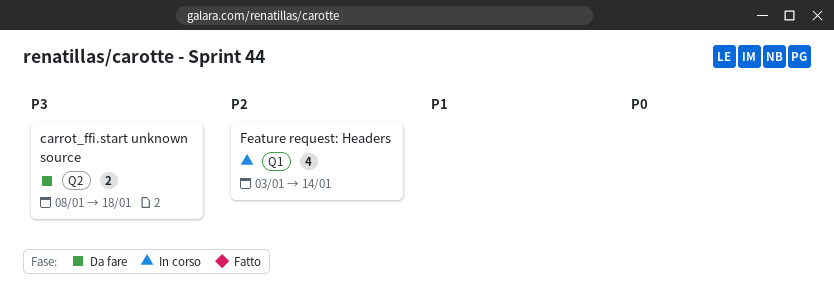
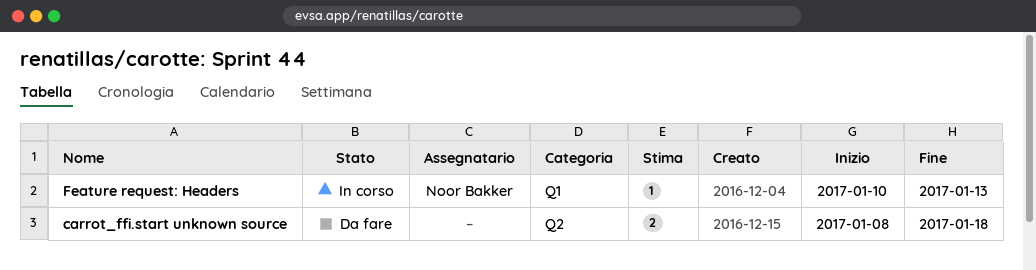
Feature request: Headers, estimate: 4 -> 1
Feature request: Headers, start: Jan 3 -> Jan 10
Feature request: Headers, due: Jan 14 -> Jan 13

